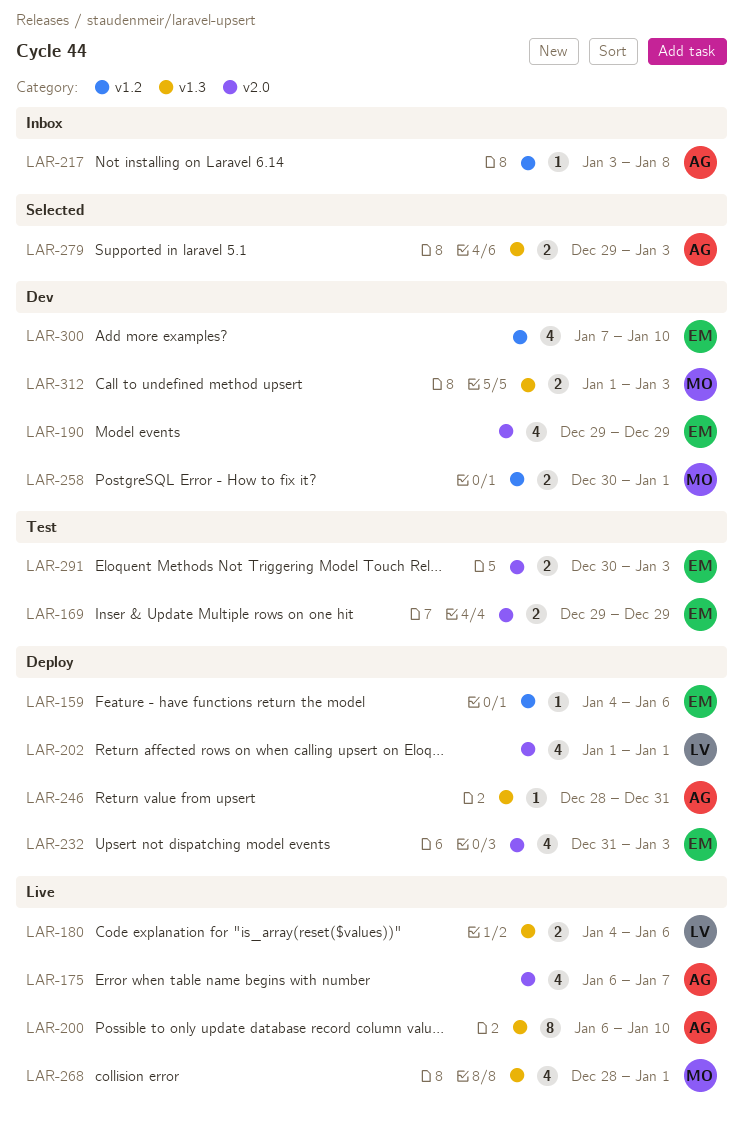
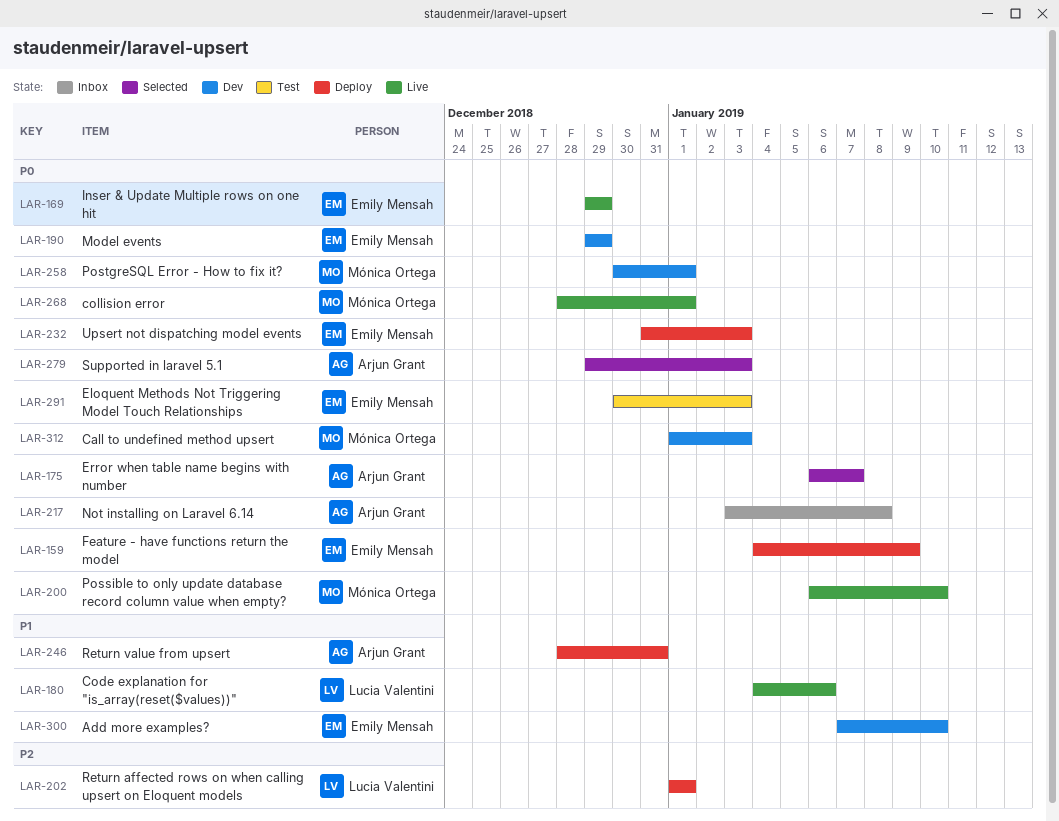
LAR-159, due: Jan 6 -> Jan 9
LAR-169, status: Test -> Live
LAR-175, status: Live -> Selected
LAR-200, owner: Arjun Grant -> Mónica Ortega

